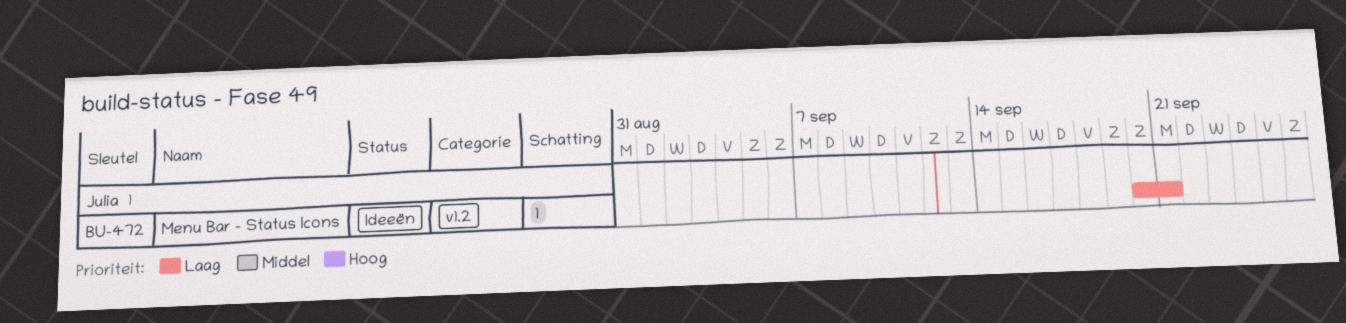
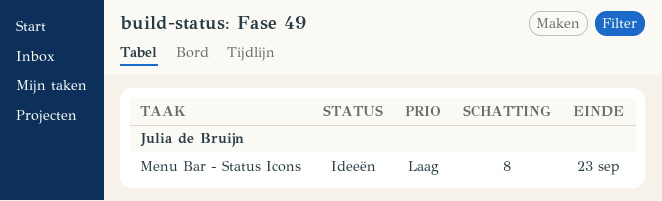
Menu Bar - Status Icons, estimate: 1 -> 8
Menu Bar - Status Icons, due: Sep 21 -> Sep 23

